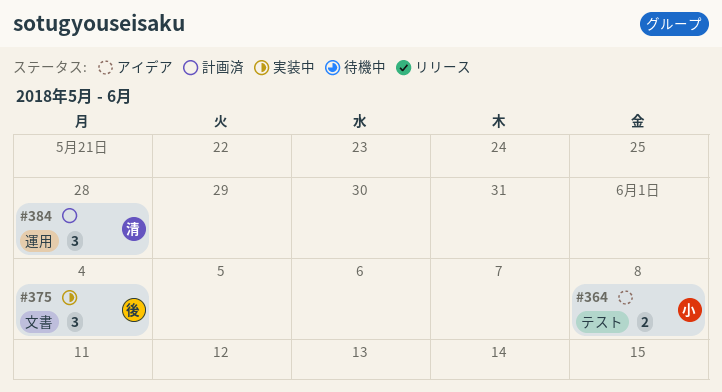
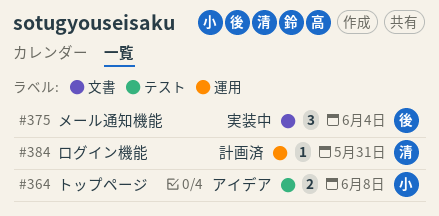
#384, estimate: 3 -> 1
#384, due: May 28 -> May 31

